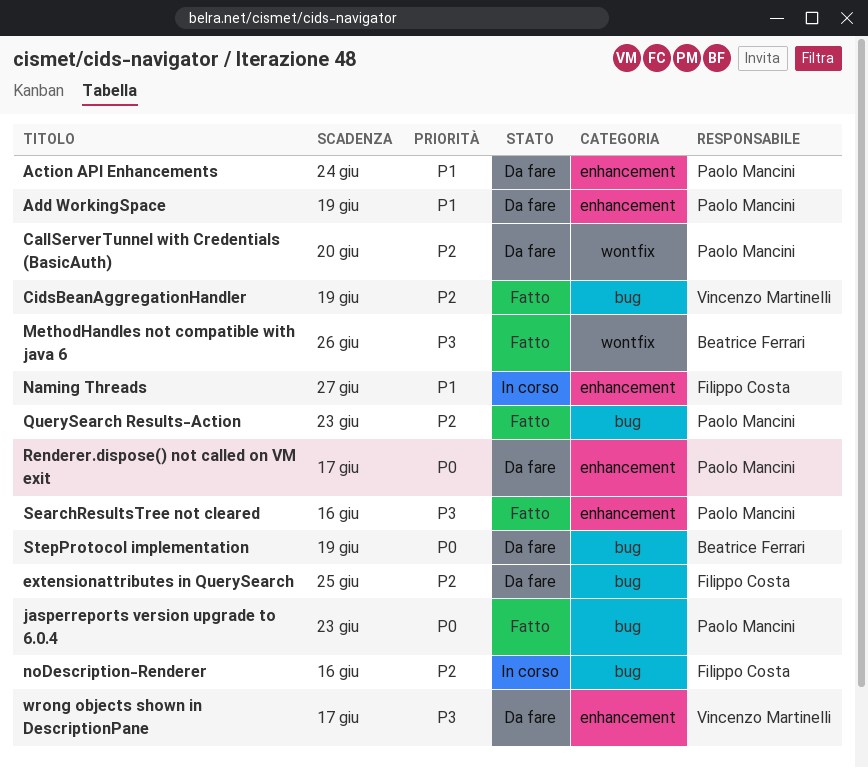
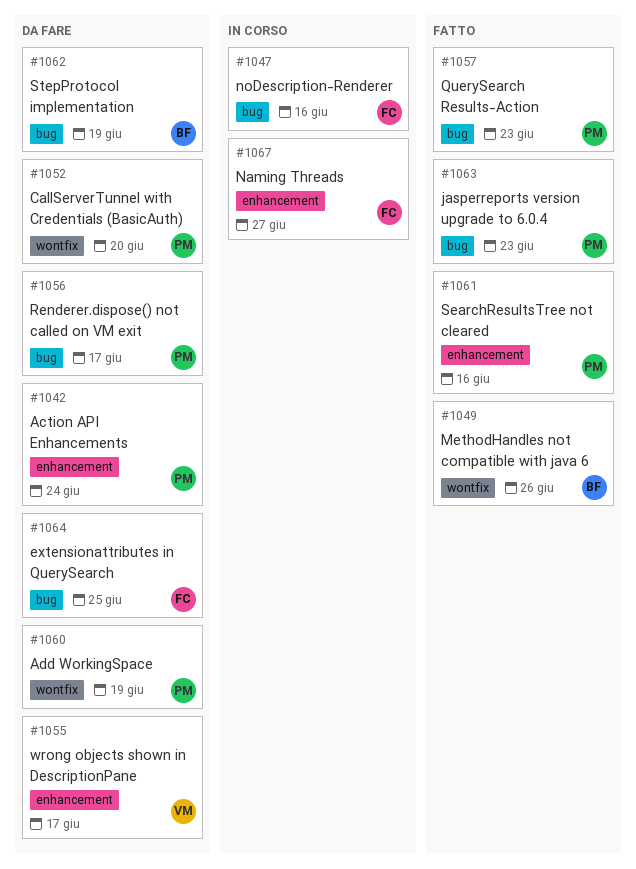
Add WorkingSpace, label: enhancement -> wontfix
CidsBeanAggregationHandler: present -> none
Renderer.dispose() not called on VM exit, label: enhancement -> bug

